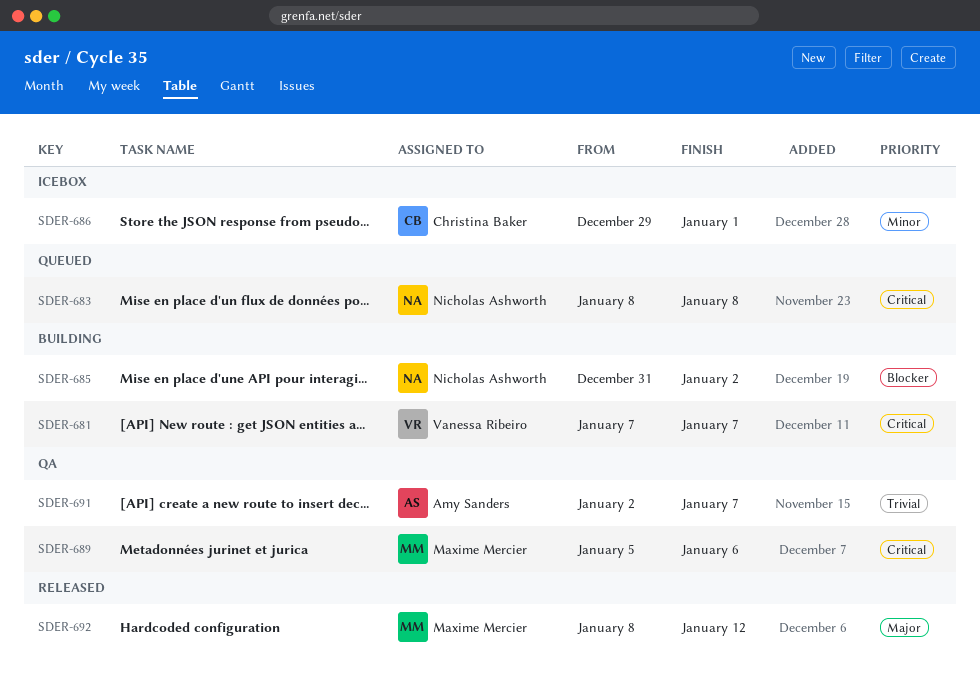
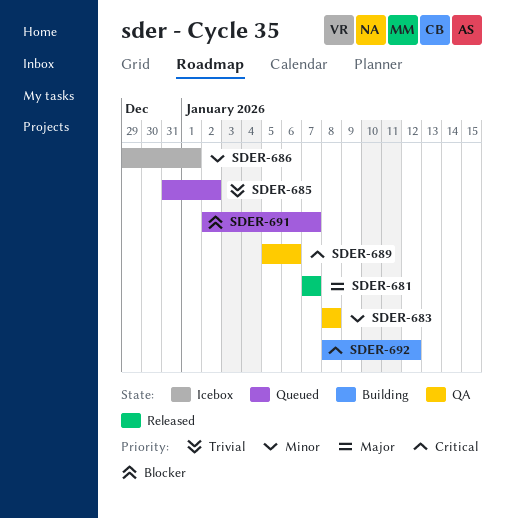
SDER-681, status: Building -> Released
SDER-681, priority: Critical -> Major
SDER-683, status: Queued -> QA
SDER-683, priority: Critical -> Minor
SDER-685, status: Building -> Queued
SDER-685, priority: Blocker -> Trivial
SDER-691, status: QA -> Queued
SDER-691, priority: Trivial -> Blocker
SDER-692, status: Released -> Building
SDER-692, priority: Major -> Critical

